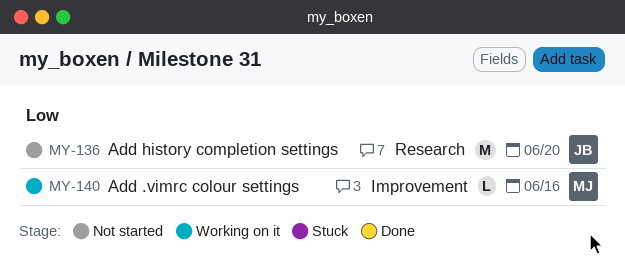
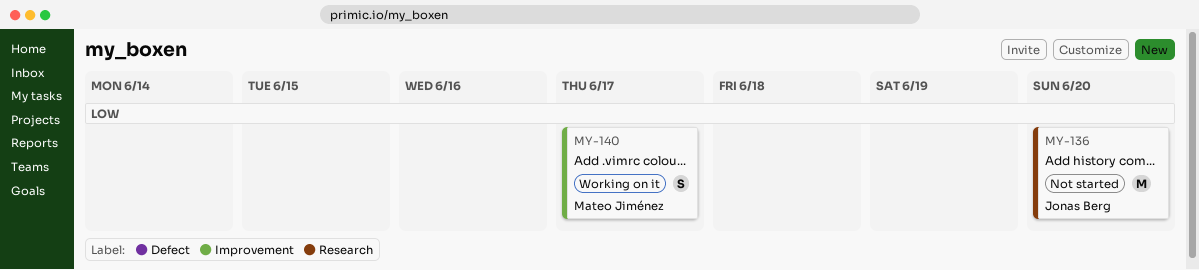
MY-140, estimate: L -> S
MY-140, due: Jun 16 -> Jun 17

